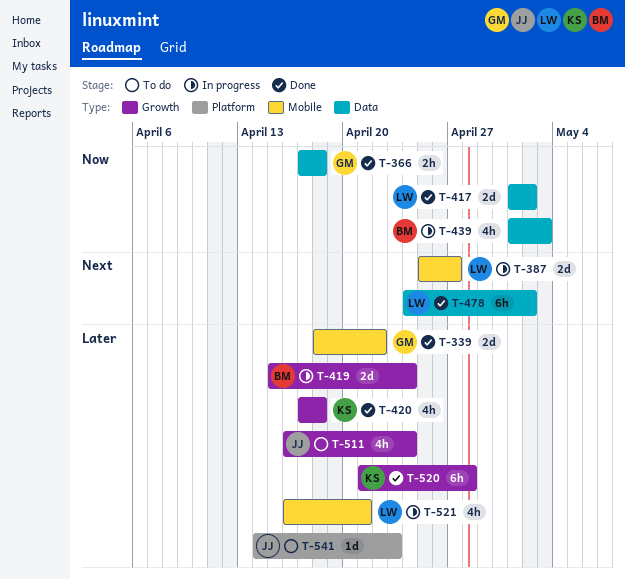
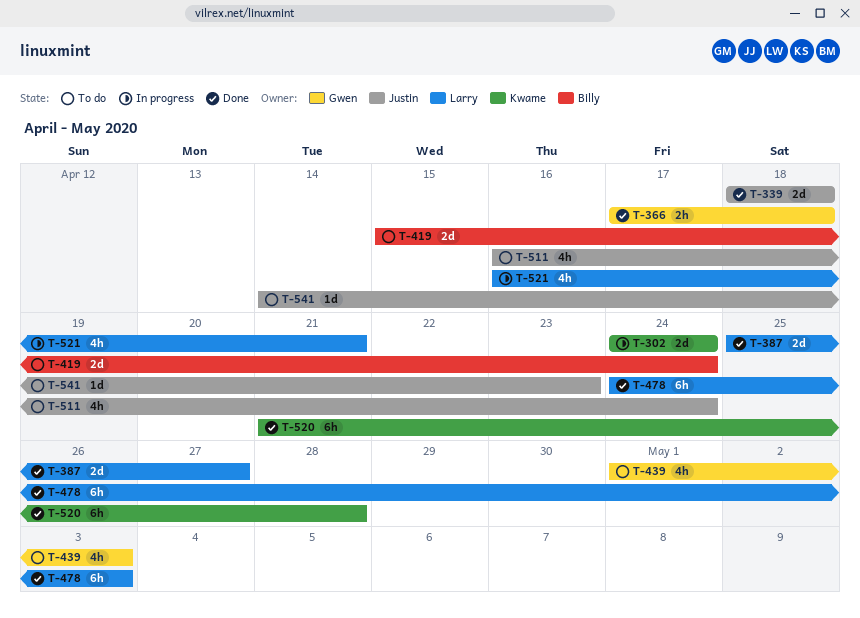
T-302: none -> present
T-339, owner: Gwen -> Justin
T-339, due: Apr 22 -> Apr 18
T-387, status: In progress -> Done
T-417: present -> none
T-419, status: In progress -> To do
T-420: present -> none
T-439, status: In progress -> To do
T-439, owner: Billy -> Gwen
T-478, due: May 2 -> May 3

